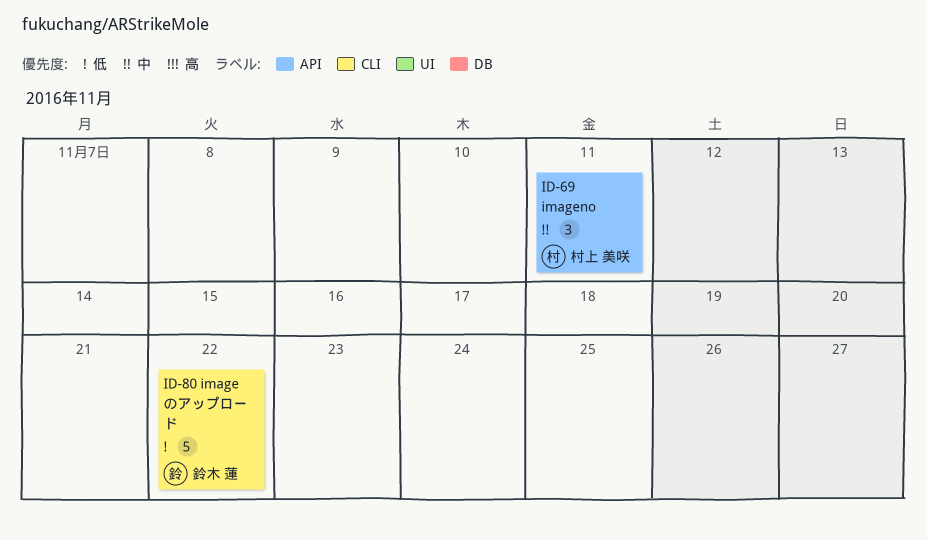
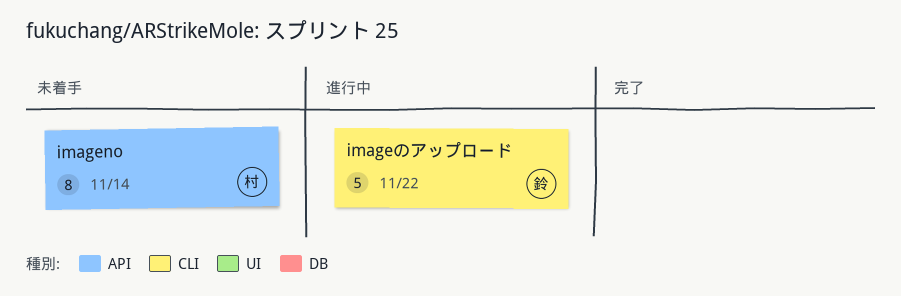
imageno, estimate: 3 -> 8
imageno, due: Nov 11 -> Nov 14

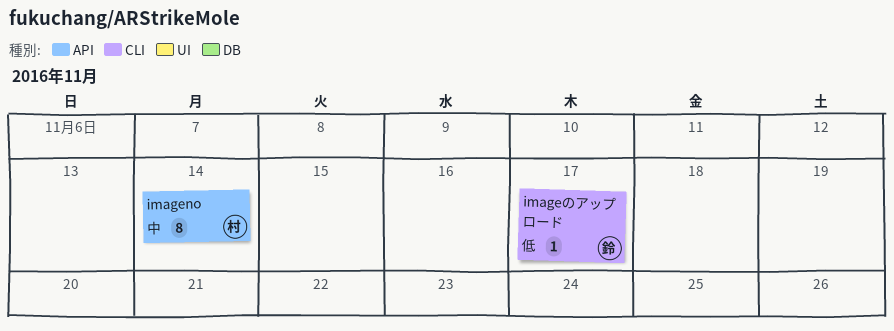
imageのアップロード, estimate: 5 -> 1
imageのアップロード, due: Nov 22 -> Nov 17

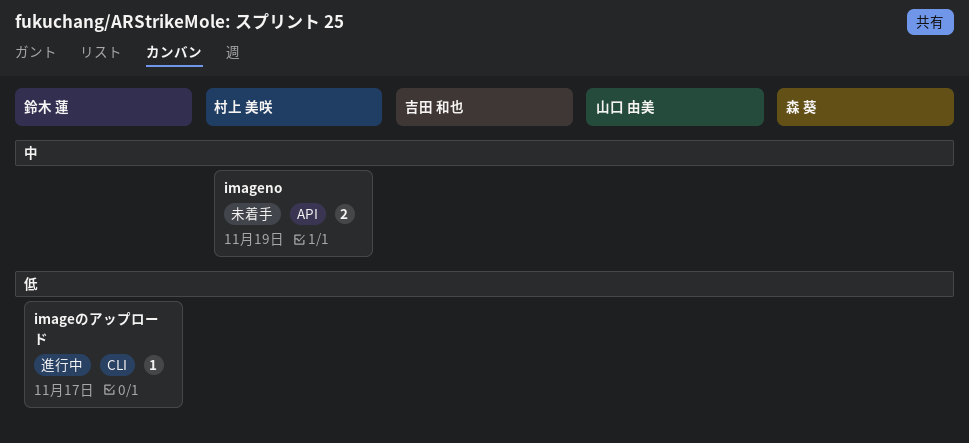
imageno, estimate: 8 -> 2
imageno, due: Nov 14 -> Nov 19

